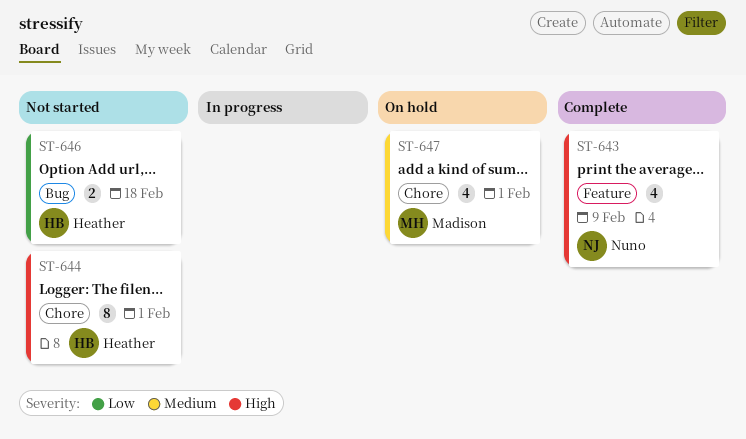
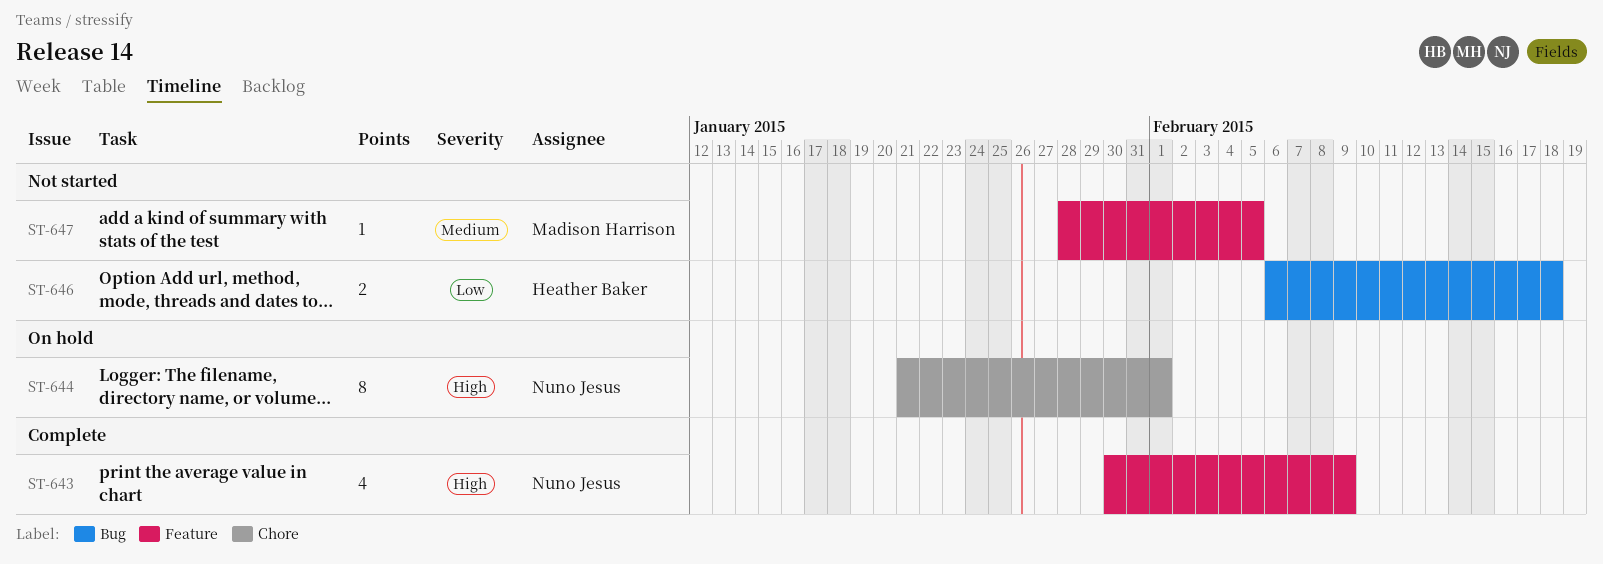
ST-644, status: Not started -> On hold
ST-644, owner: Heather Baker -> Nuno Jesus
ST-647, status: On hold -> Not started
ST-647, label: Chore -> Feature
ST-647, estimate: 4 -> 1
ST-647, due: Feb 1 -> Feb 5

